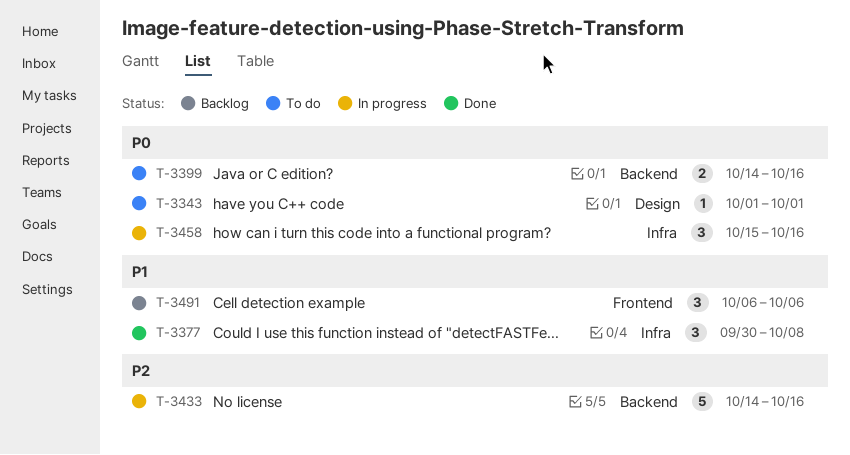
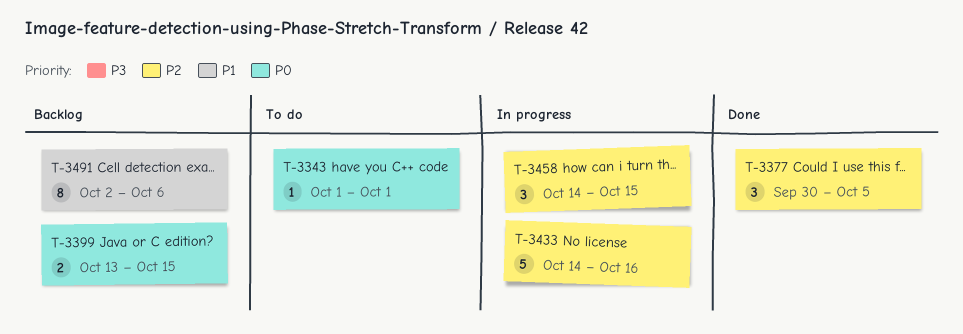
T-3377, priority: P1 -> P2
T-3377, due: Oct 8 -> Oct 5
T-3399, status: To do -> Backlog
T-3399, start: Oct 14 -> Oct 13
T-3399, due: Oct 16 -> Oct 15
T-3458, priority: P0 -> P2
T-3458, start: Oct 15 -> Oct 14
T-3458, due: Oct 16 -> Oct 15
T-3491, estimate: 3 -> 8
T-3491, start: Oct 6 -> Oct 2

